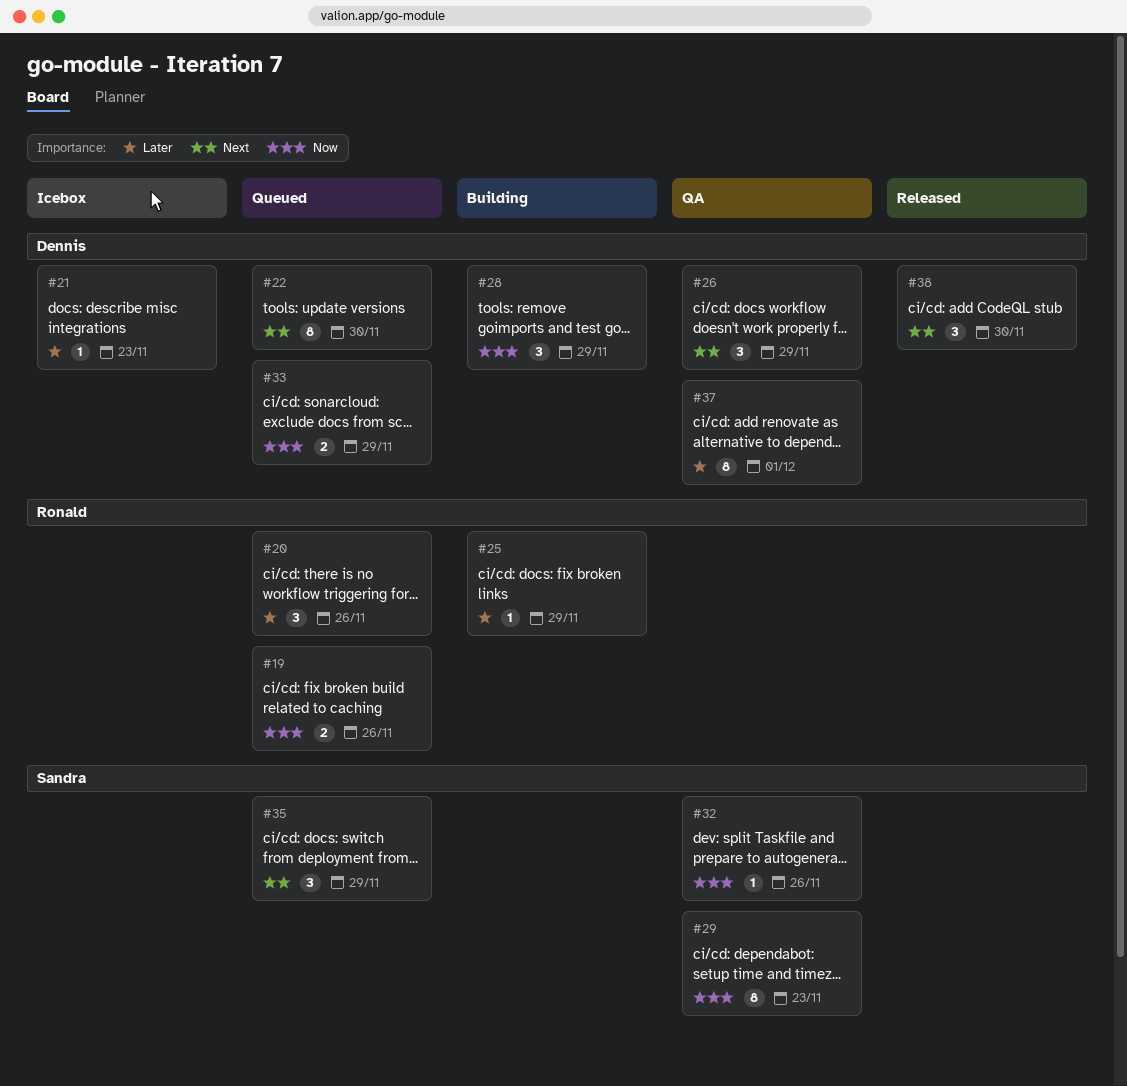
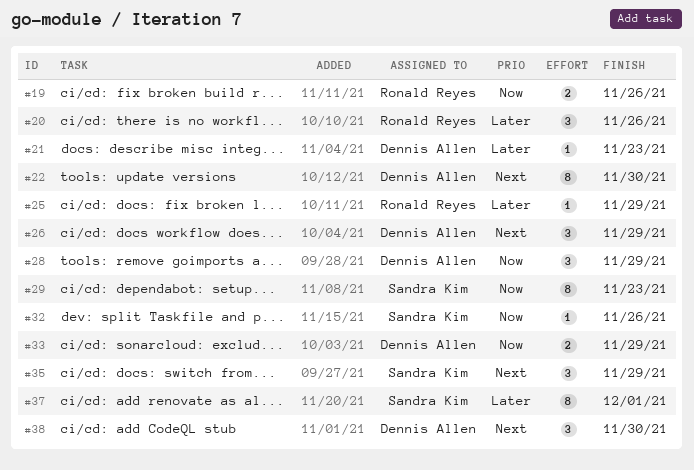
#37, owner: Dennis Allen -> Sandra Kim

